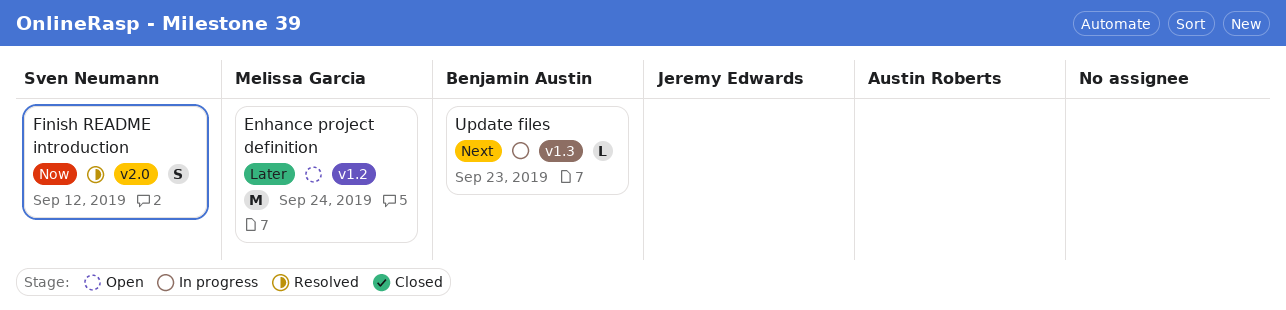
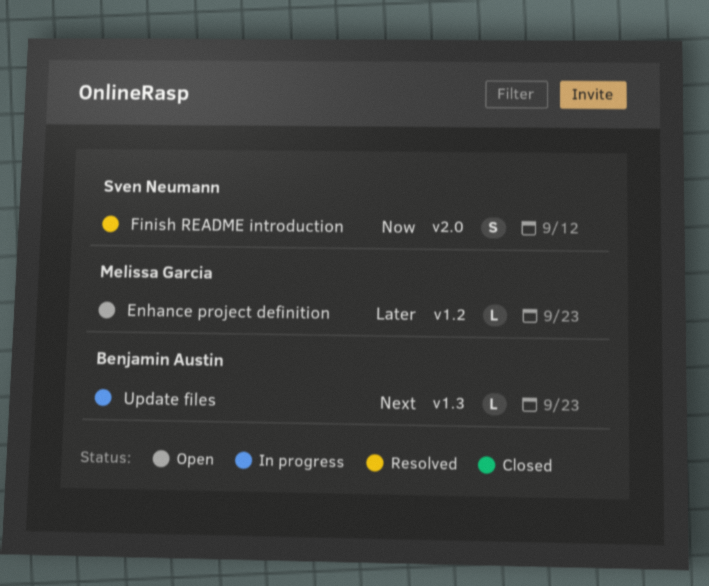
Enhance project definition, estimate: M -> L
Enhance project definition, due: Sep 24 -> Sep 23

